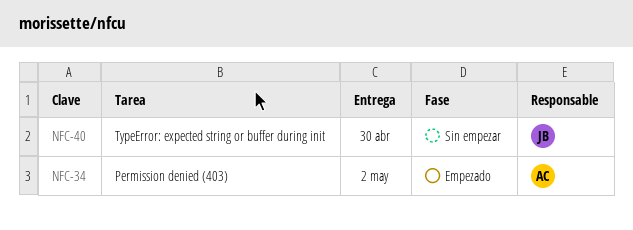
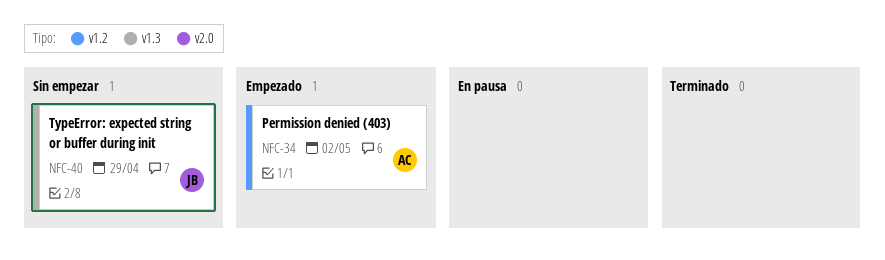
NFC-40, due: Apr 30 -> Apr 29

